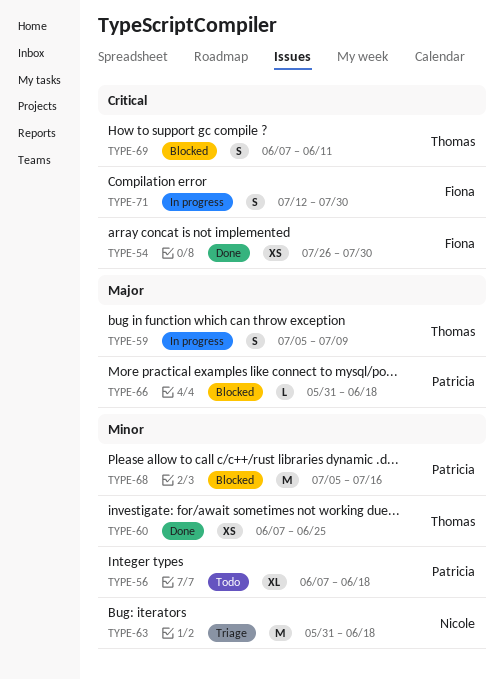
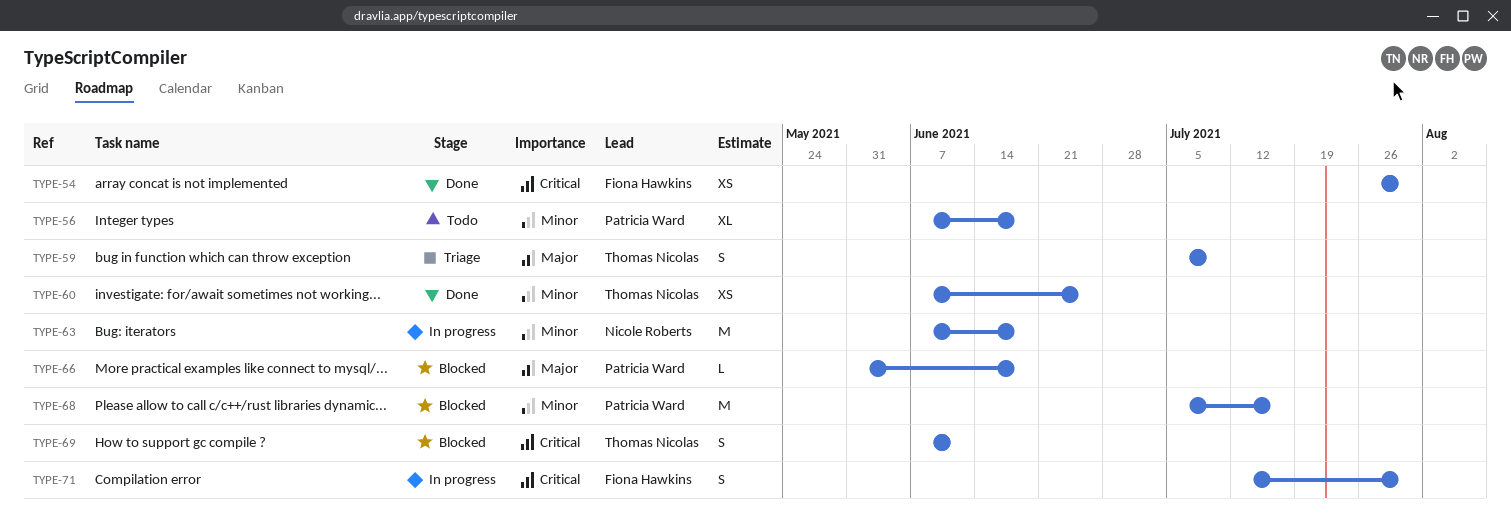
TYPE-59, status: In progress -> Triage
TYPE-63, status: Triage -> In progress
TYPE-63, start: May 31 -> Jun 7

